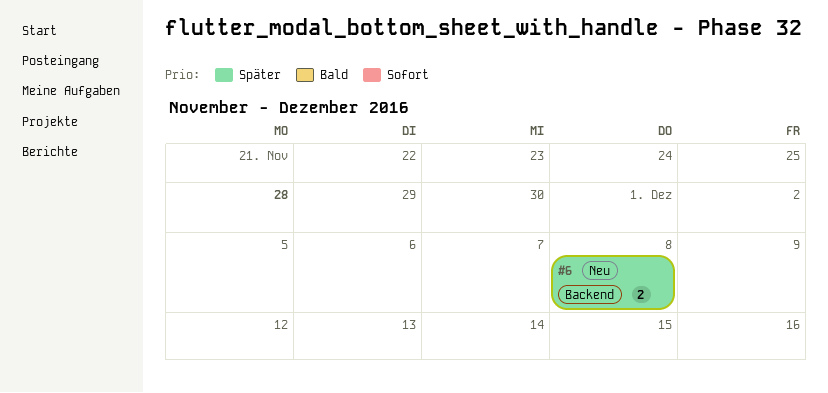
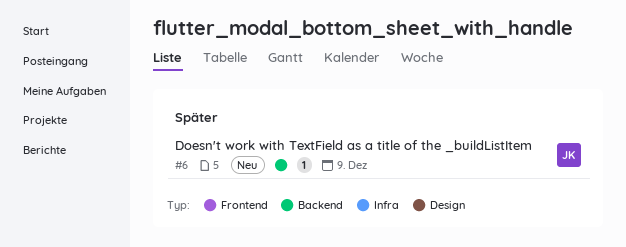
#6, estimate: 2 -> 1
#6, due: Dec 8 -> Dec 9

